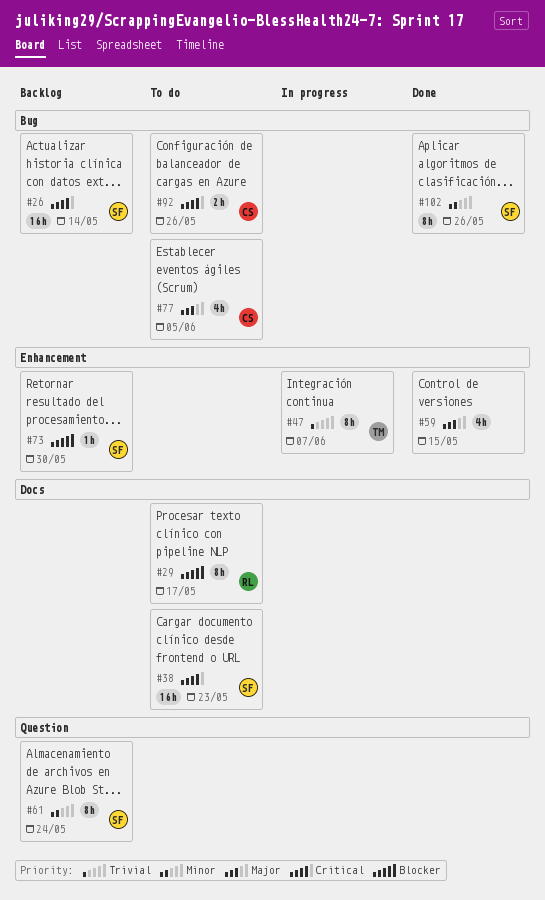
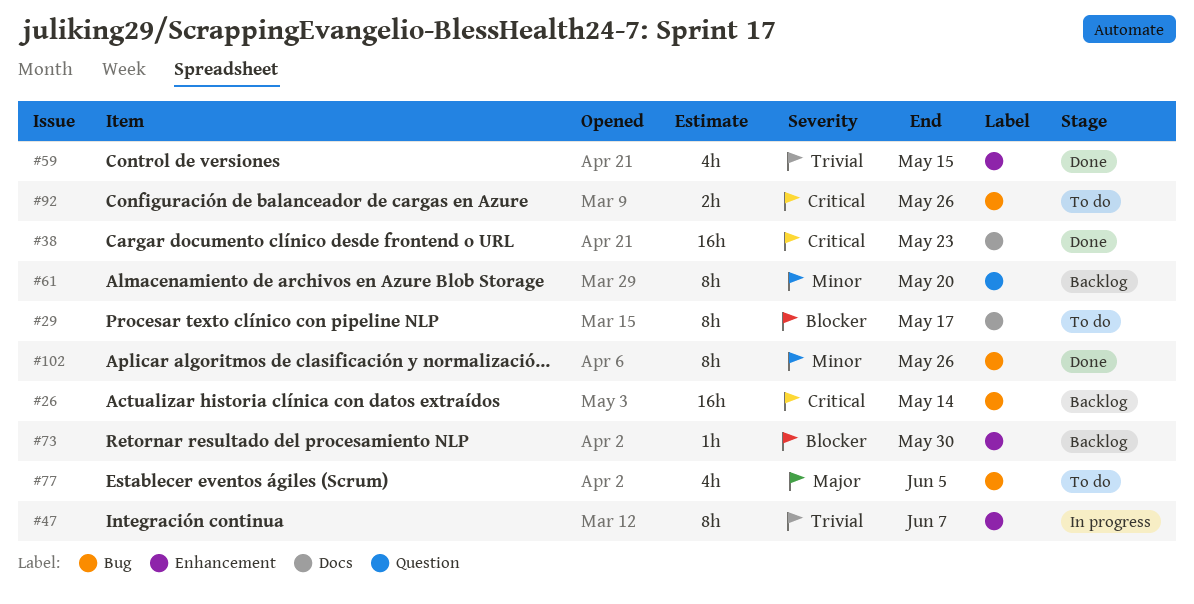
#38, status: To do -> Done
#59, priority: Major -> Trivial
#61, due: May 24 -> May 20

